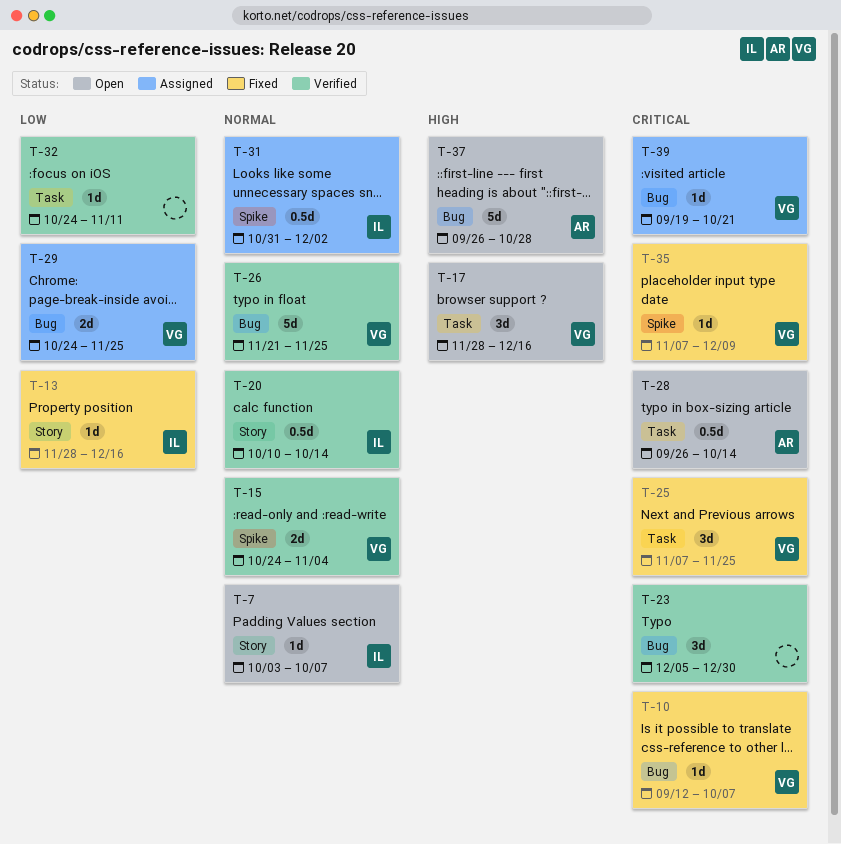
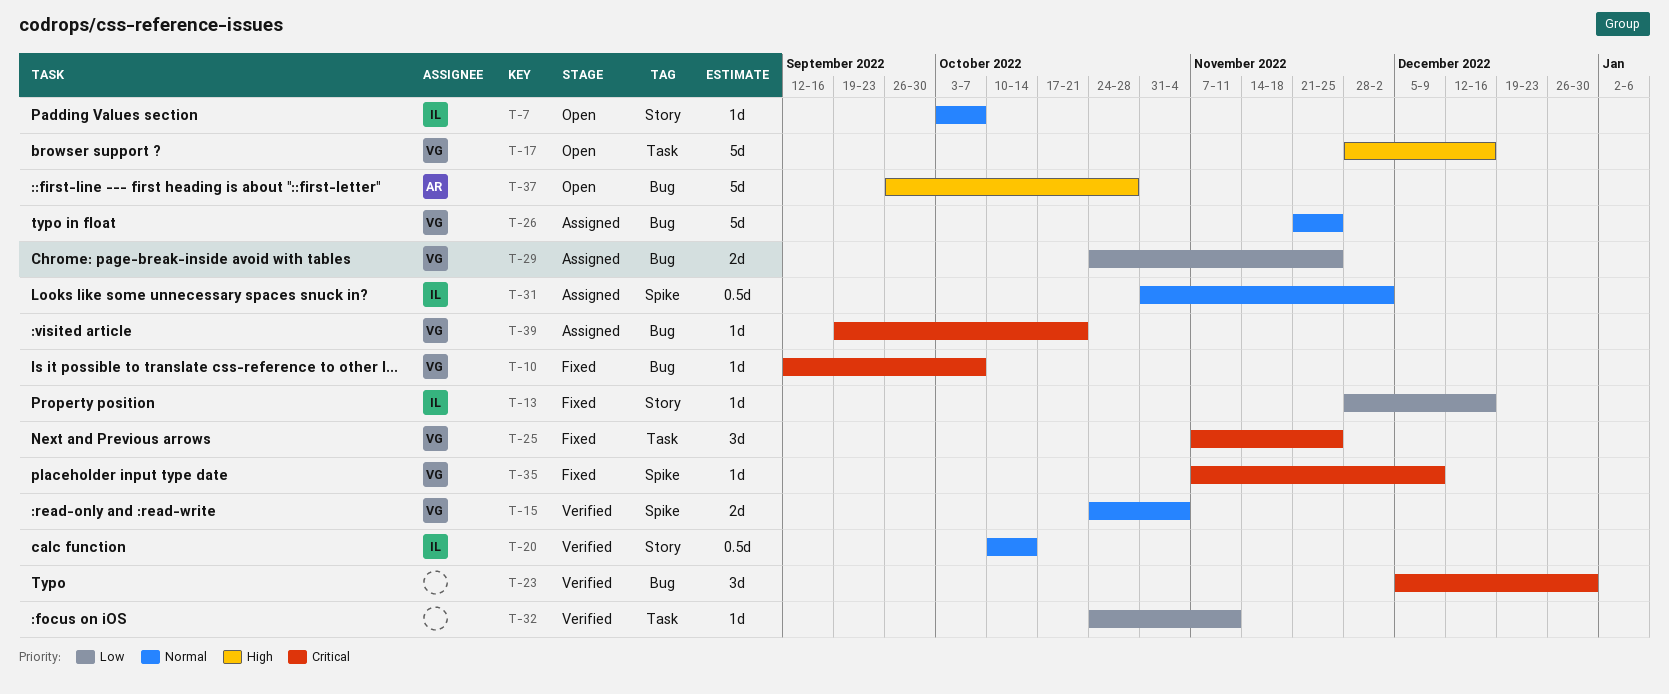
T-17, estimate: 3d -> 5d
T-26, status: Verified -> Assigned
T-28: present -> none

